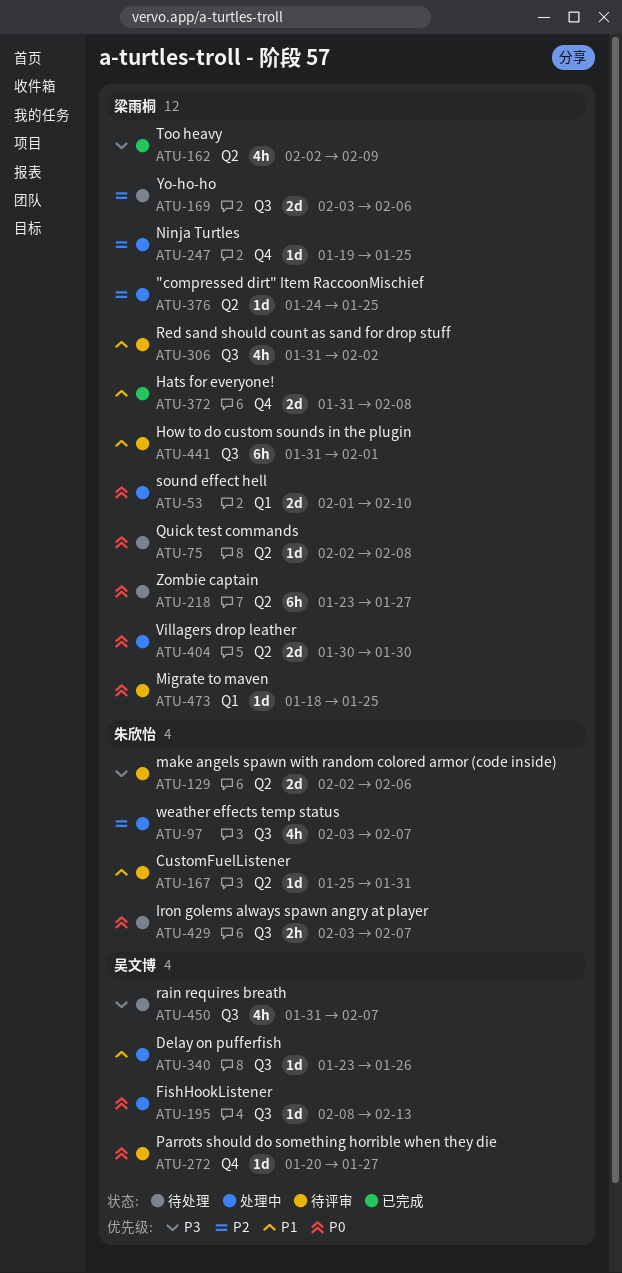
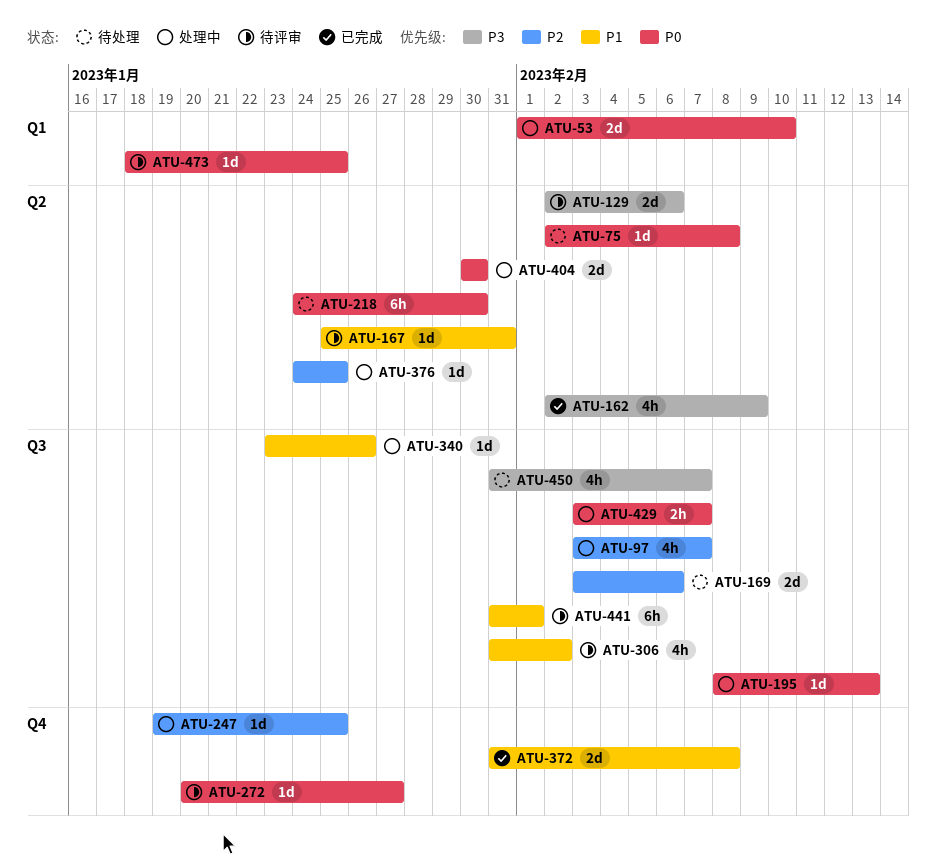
ATU-218, start: Jan 23 -> Jan 24
ATU-218, due: Jan 27 -> Jan 30
ATU-429, status: 待处理 -> 处理中

